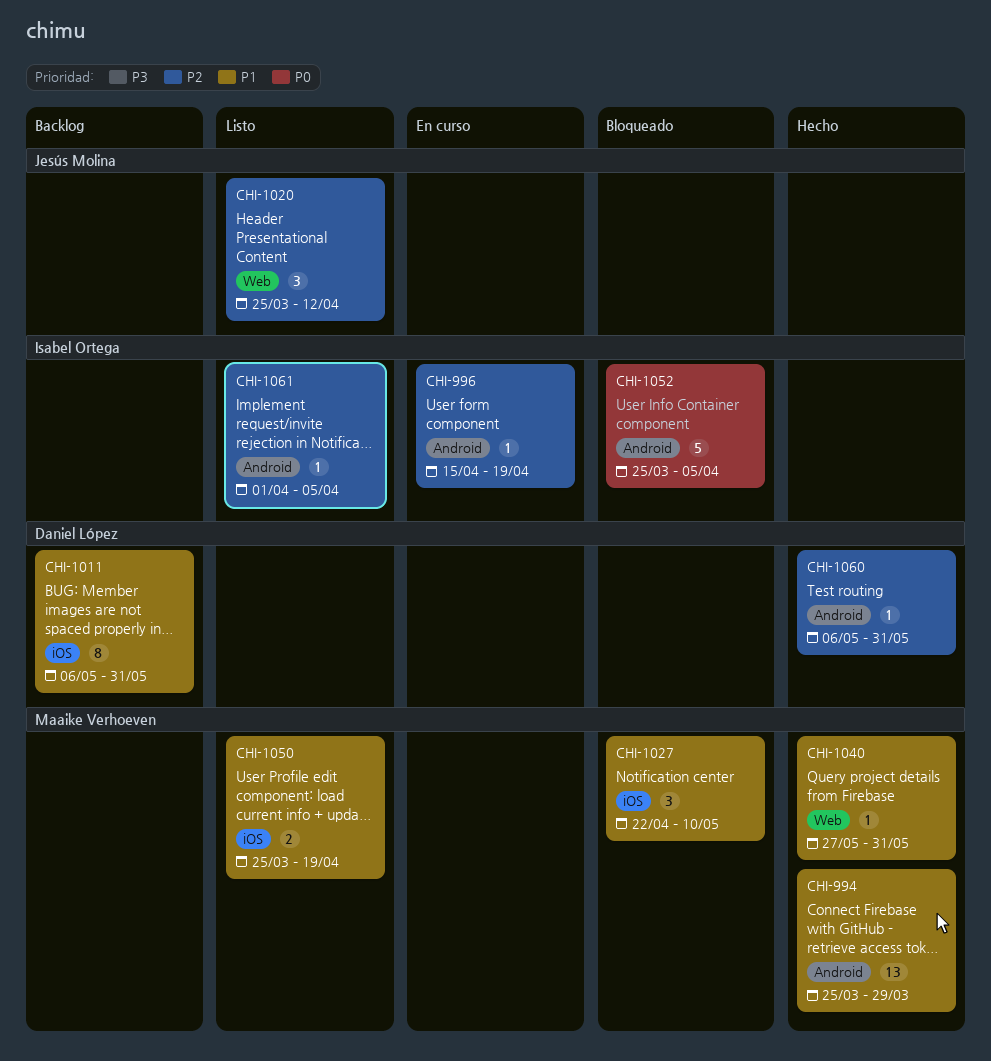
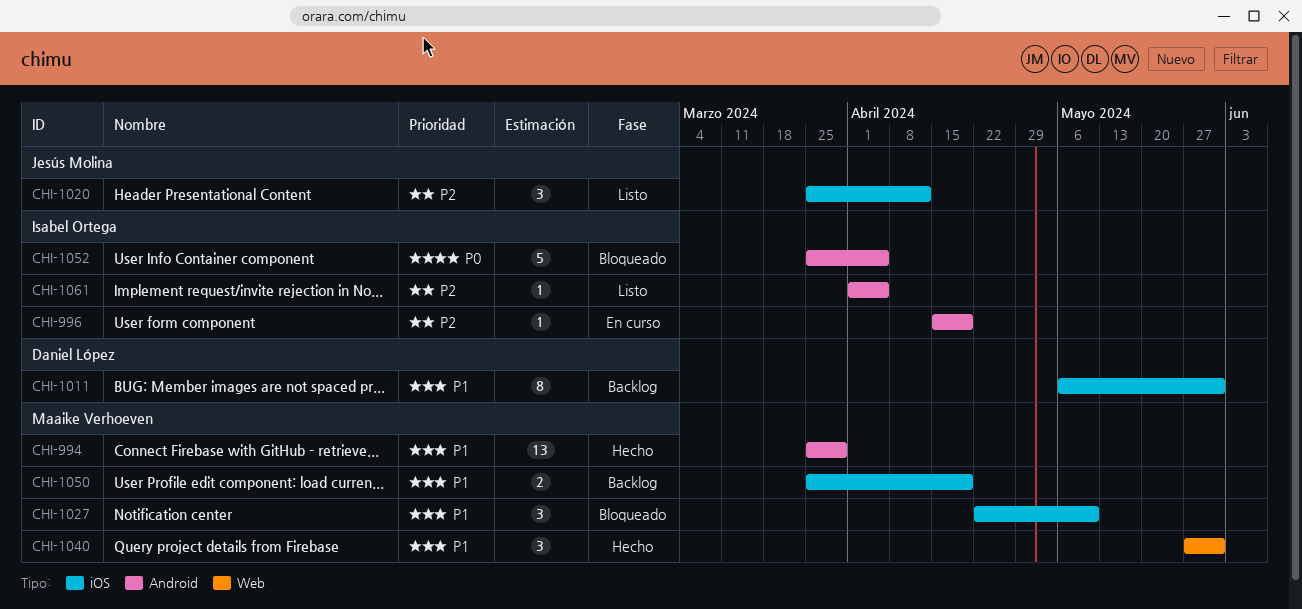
CHI-1020, label: Web -> iOS
CHI-1040, estimate: 1 -> 3
CHI-1050, status: Listo -> Backlog
CHI-1060: present -> none

